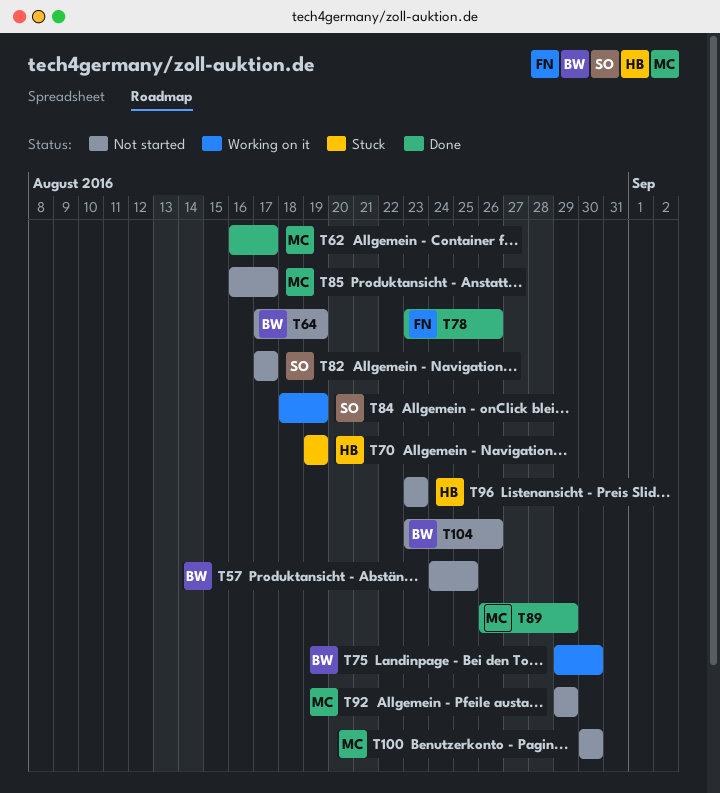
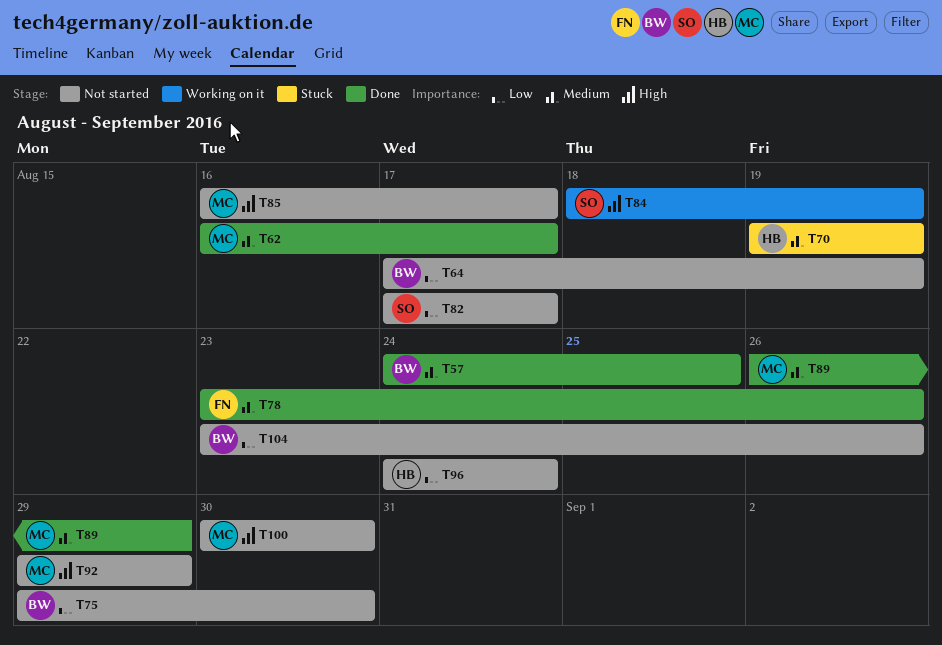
T57, status: Not started -> Done
T75, status: Working on it -> Not started
T96, start: Aug 23 -> Aug 24
T96, due: Aug 23 -> Aug 24

